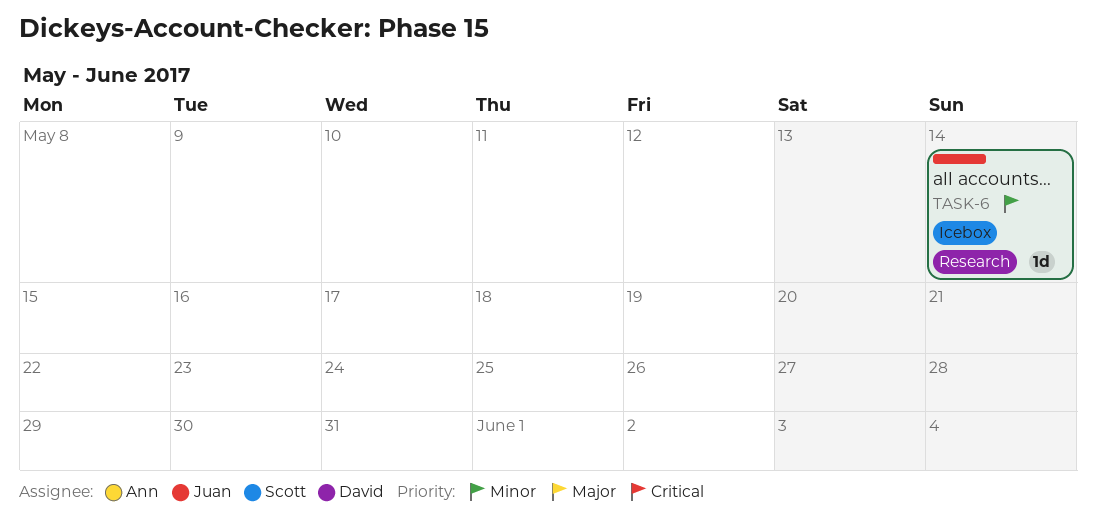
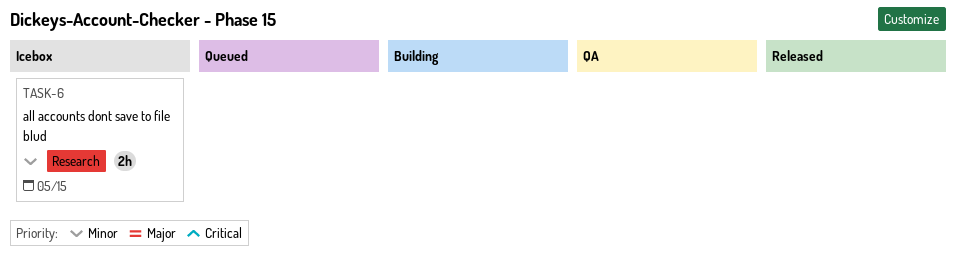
TASK-6, estimate: 1d -> 2h
TASK-6, due: May 14 -> May 15

